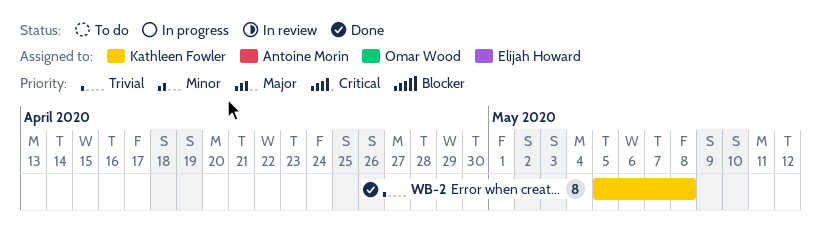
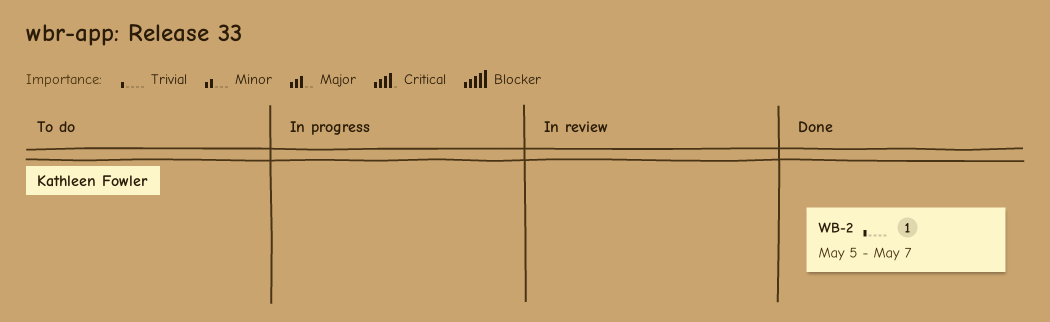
WB-2, estimate: 8 -> 1
WB-2, due: May 8 -> May 7

